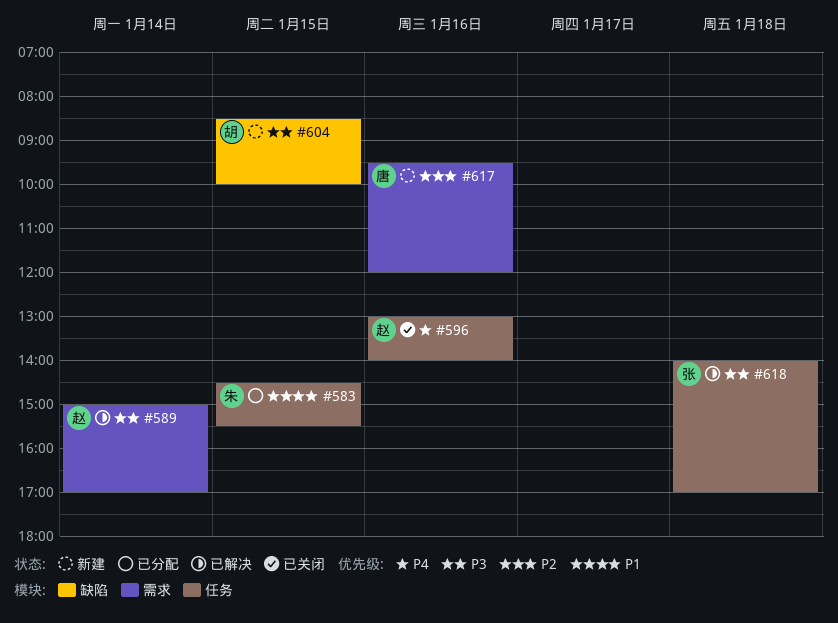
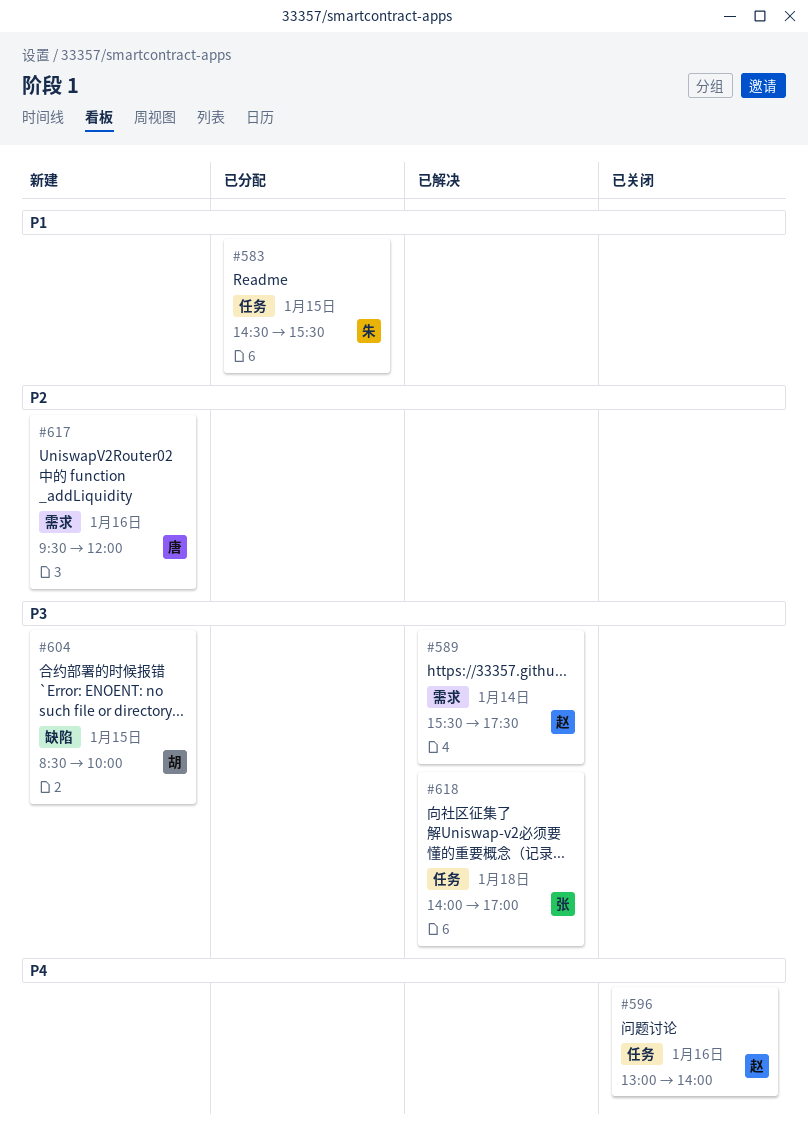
#589, begins: 15:00 -> 15:30
#589, ends: 17:00 -> 17:30

